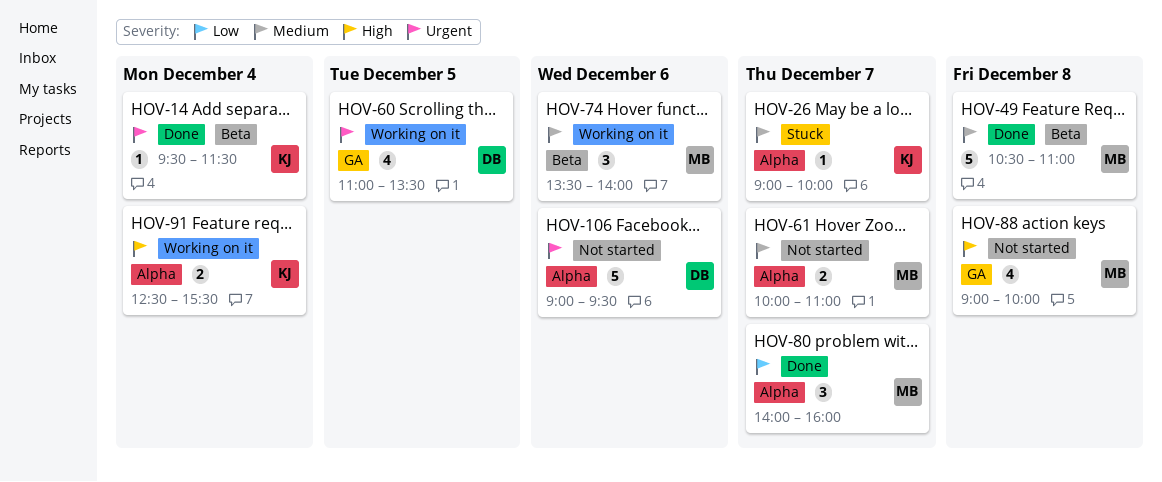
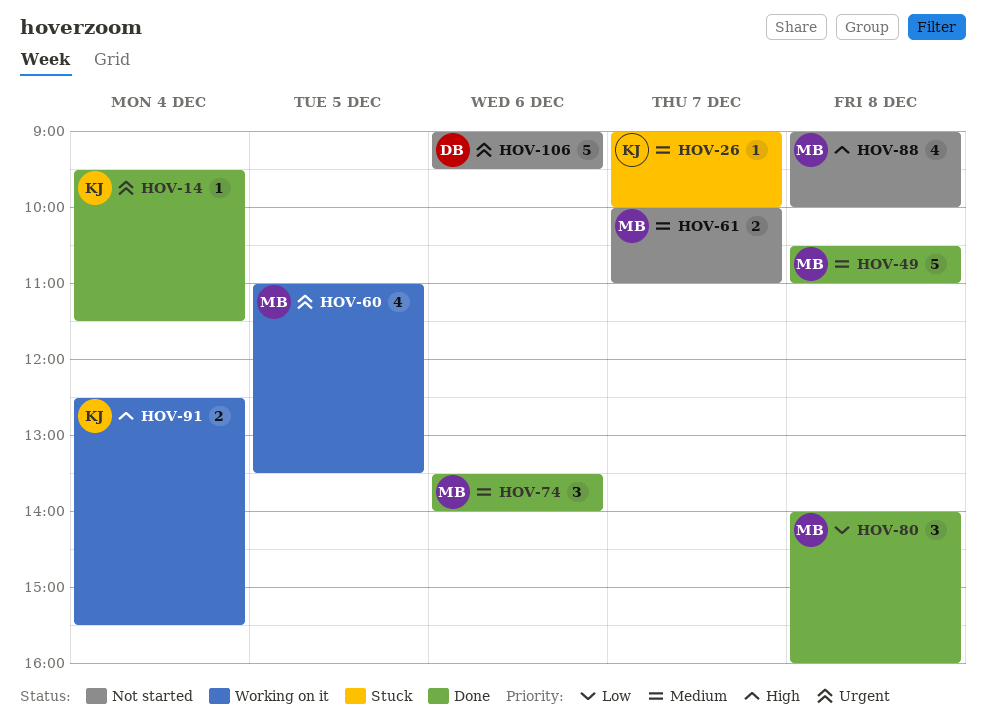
HOV-60, owner: DB -> MB
HOV-74, status: Working on it -> Done
HOV-80, day: Dec 7 -> Dec 8

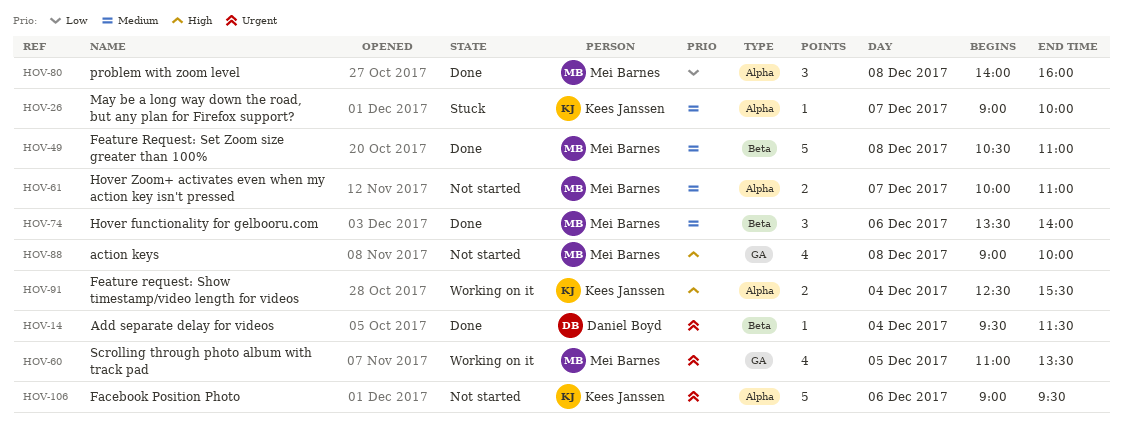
HOV-14, owner: Kees Janssen -> Daniel Boyd
HOV-106, owner: Daniel Boyd -> Kees Janssen

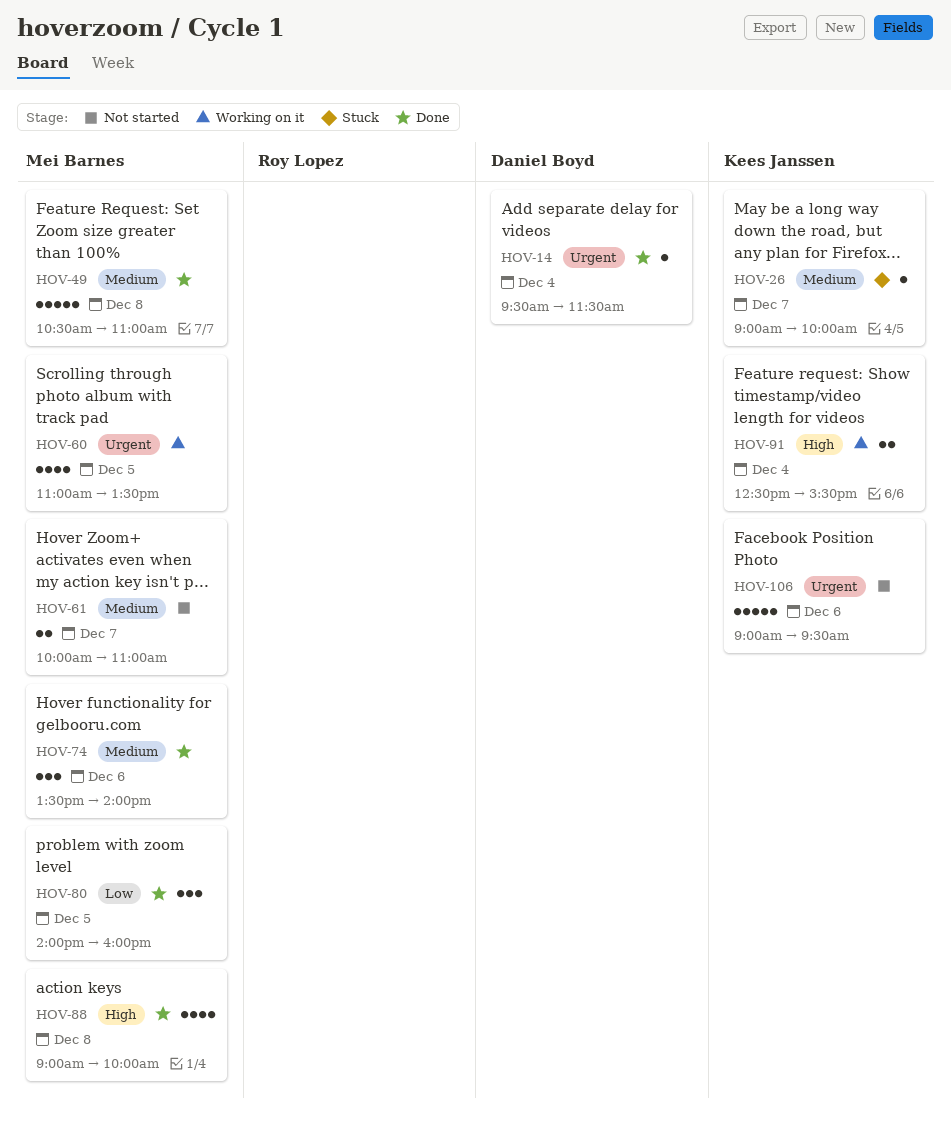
HOV-80, day: Dec 8 -> Dec 5
HOV-88, status: Not started -> Done

